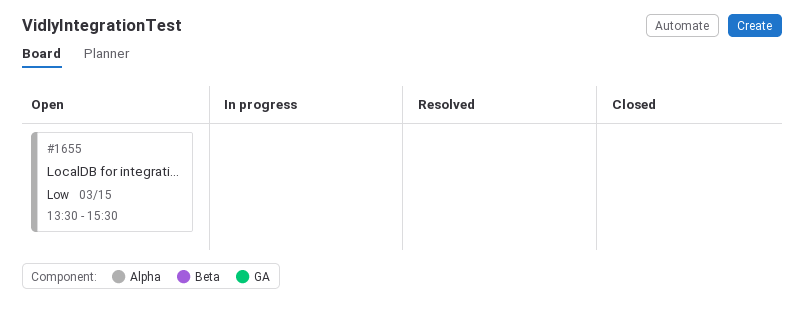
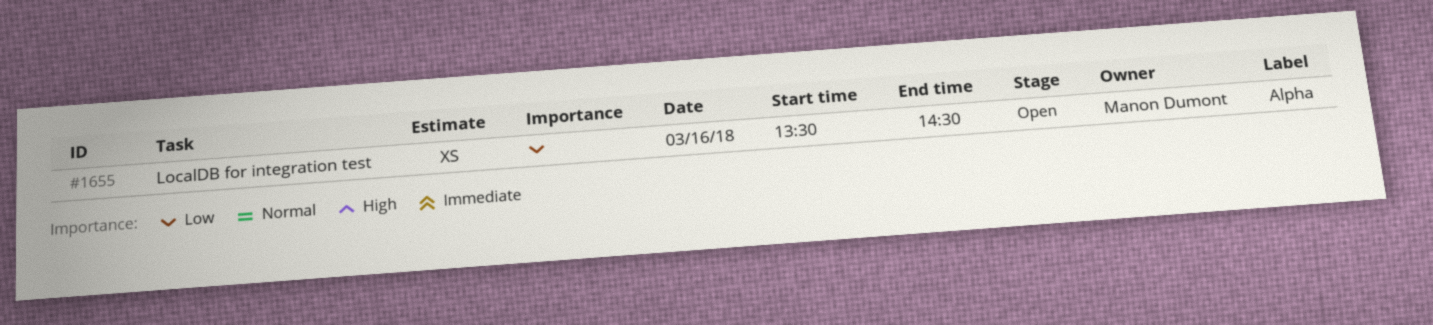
#1655, day: Mar 15 -> Mar 16
#1655, ends: 15:30 -> 14:30

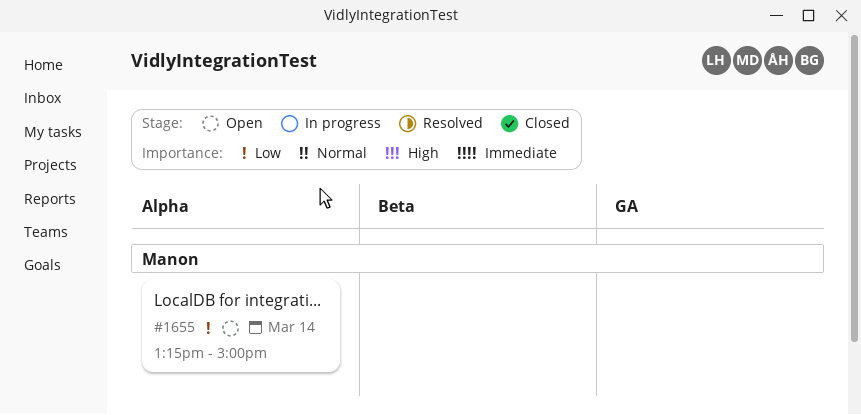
#1655, day: Mar 16 -> Mar 14
#1655, begins: 13:30 -> 13:15
#1655, ends: 14:30 -> 15:00

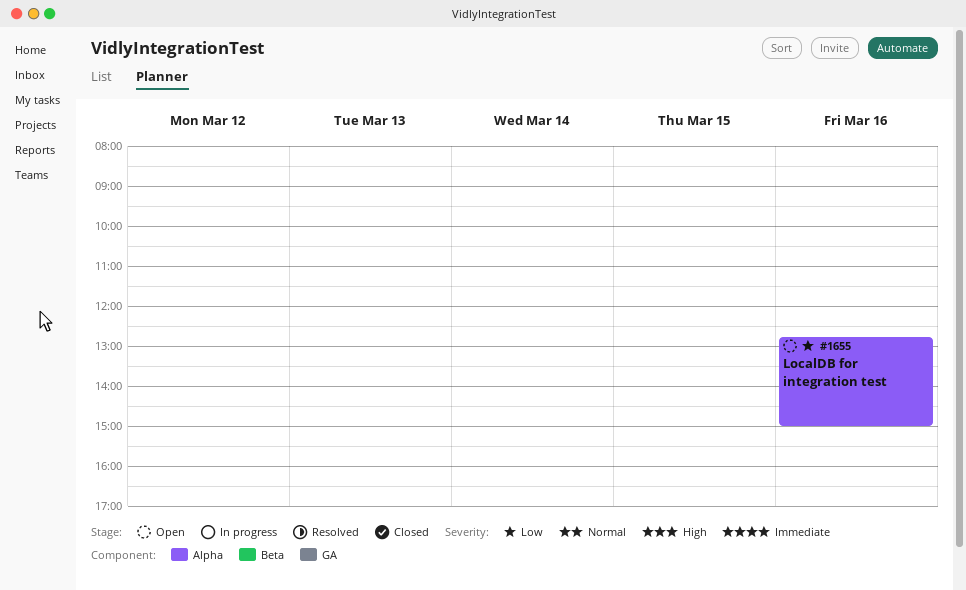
#1655, day: Mar 14 -> Mar 16
#1655, begins: 13:15 -> 12:45

